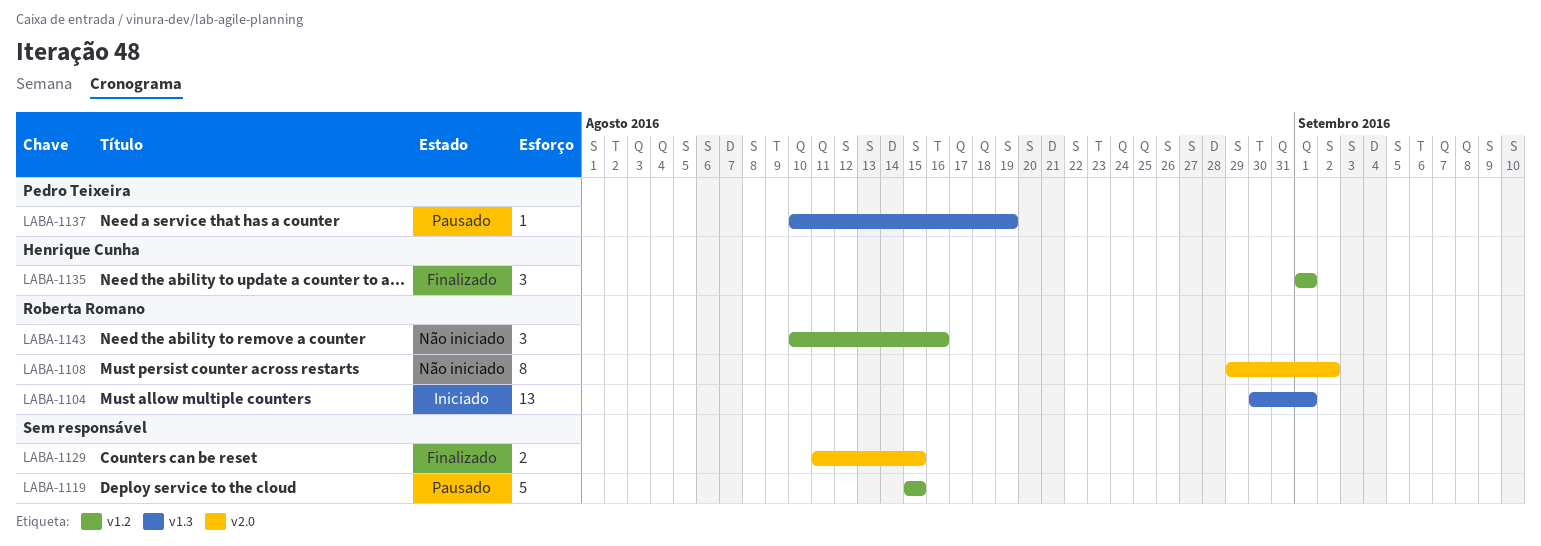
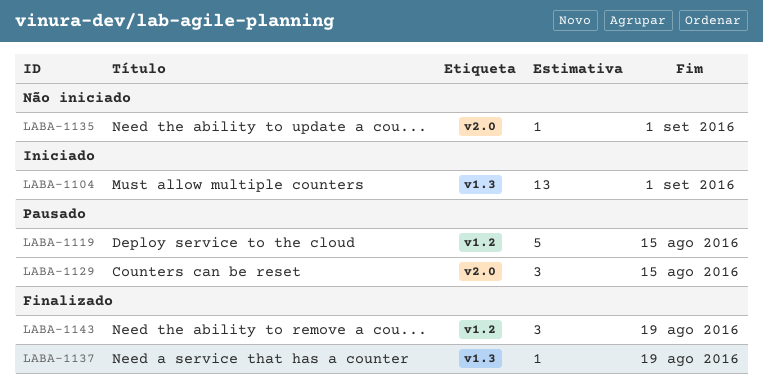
LABA-1108: present -> none
LABA-1129, status: Finalizado -> Pausado
LABA-1129, estimate: 2 -> 3
LABA-1135, status: Finalizado -> Não iniciado
LABA-1135, label: v1.2 -> v2.0
LABA-1135, estimate: 3 -> 1
LABA-1137, status: Pausado -> Finalizado
LABA-1143, status: Não iniciado -> Finalizado
LABA-1143, due: Aug 16 -> Aug 19

